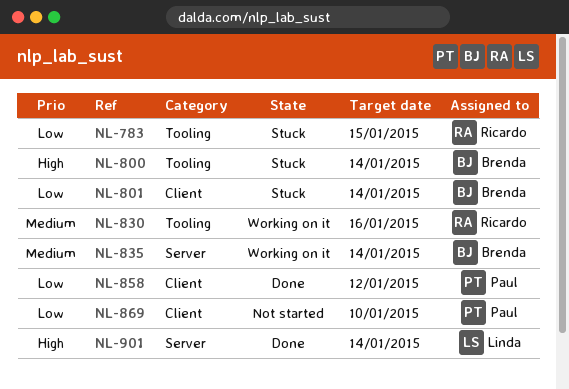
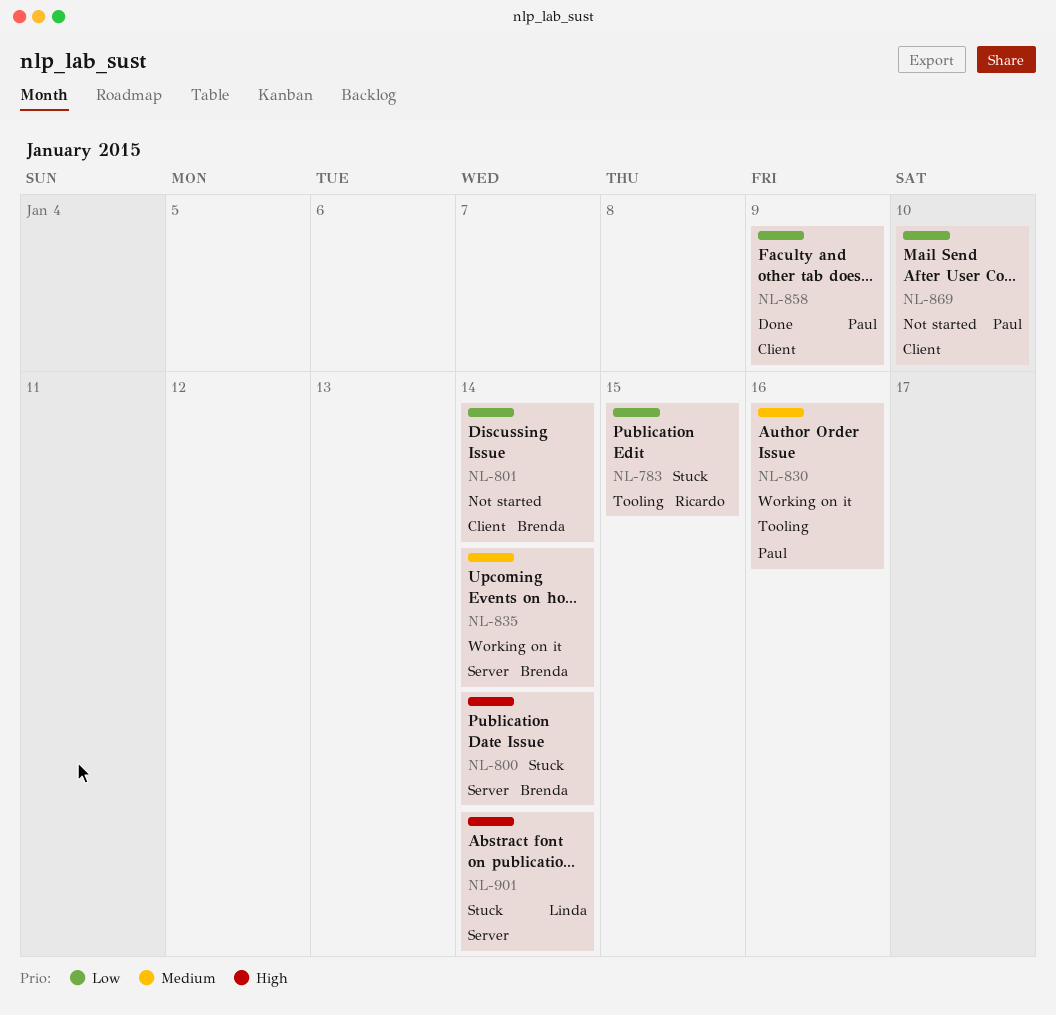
NL-800, label: Tooling -> Server
NL-801, status: Stuck -> Not started
NL-830, owner: Ricardo -> Paul
NL-858, due: Jan 12 -> Jan 9
NL-901, status: Done -> Stuck

